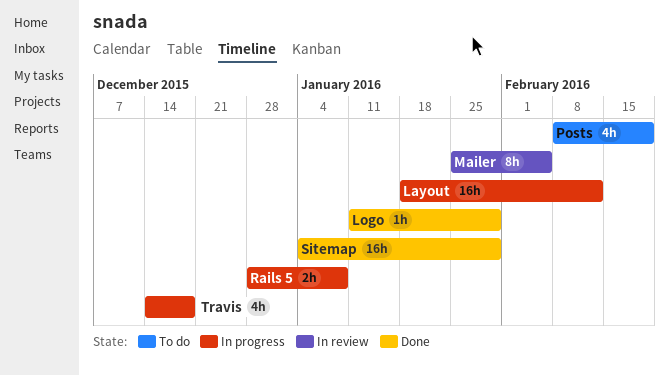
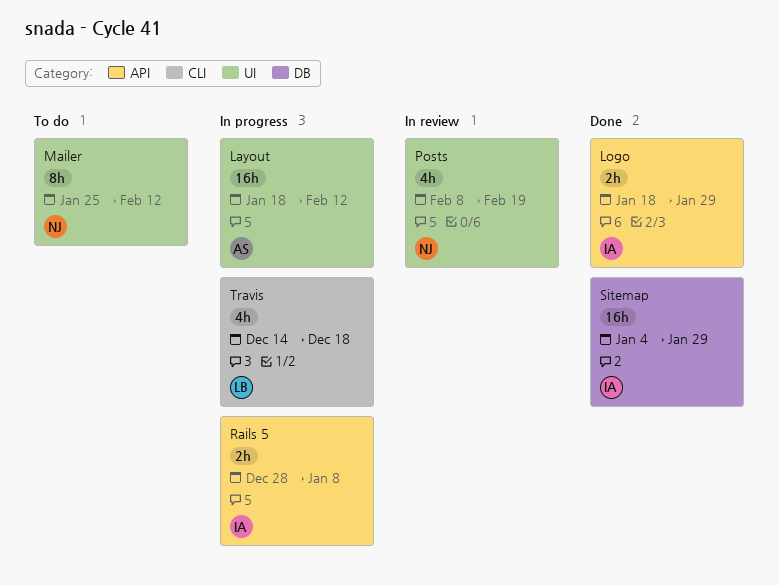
Logo, estimate: 1h -> 2h
Logo, start: Jan 11 -> Jan 18
Mailer, status: In review -> To do
Mailer, due: Feb 5 -> Feb 12
Posts, status: To do -> In review

